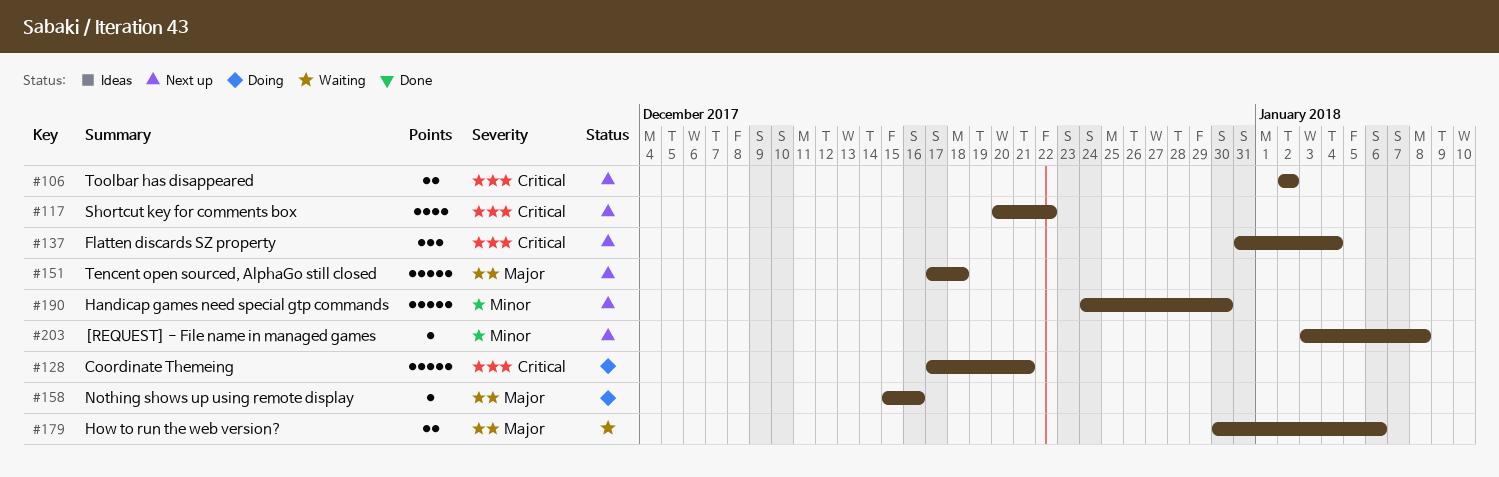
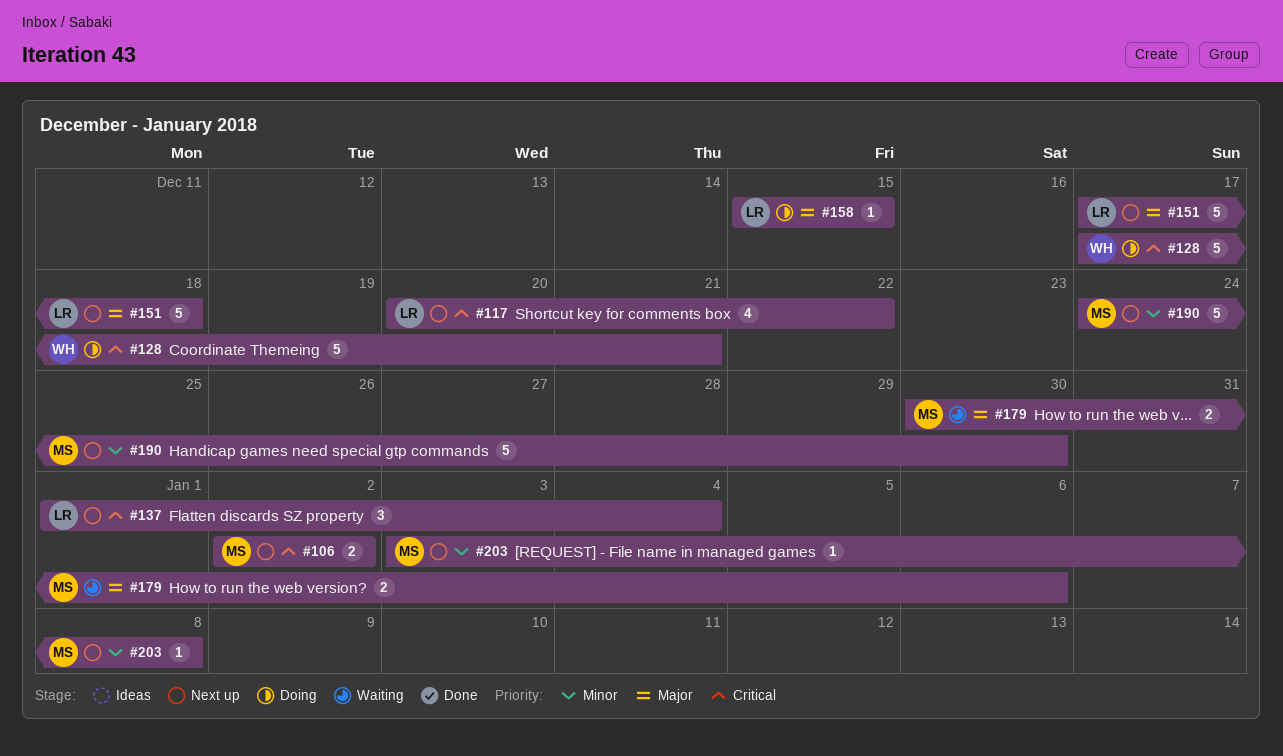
#137, start: Dec 31 -> Jan 1
#158, due: Dec 16 -> Dec 15

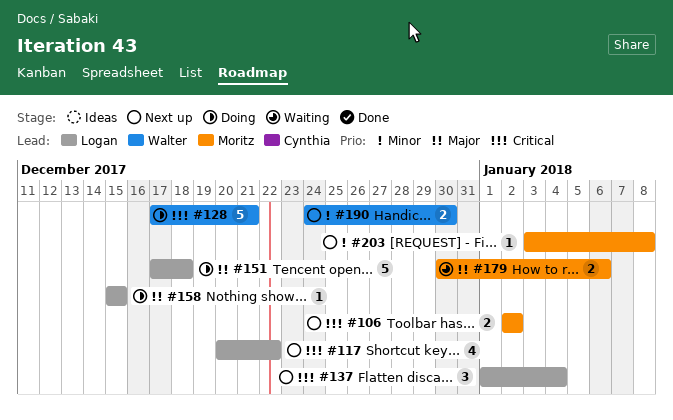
#151, status: Next up -> Doing
#190, owner: Moritz -> Walter
#190, estimate: 5 -> 2

